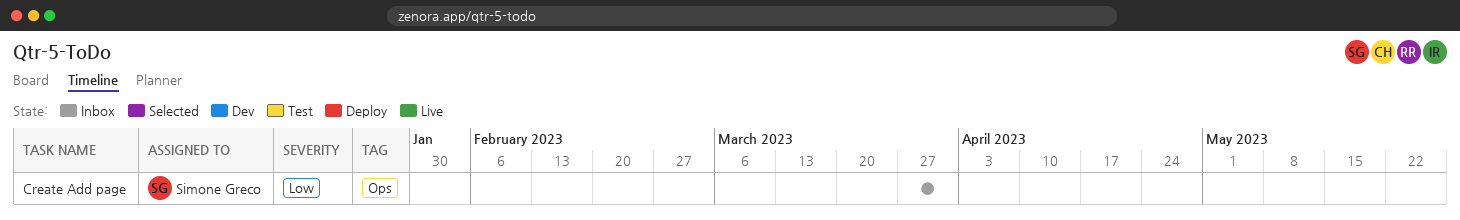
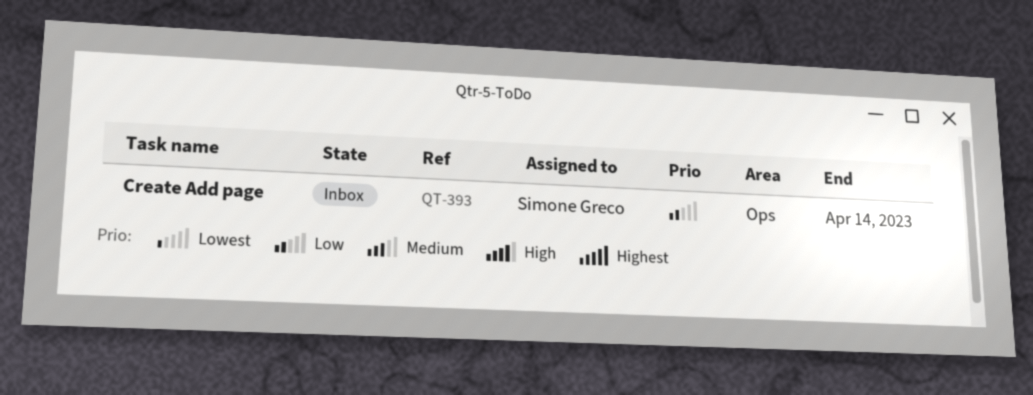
Create Add page, due: Mar 31 -> Apr 14

